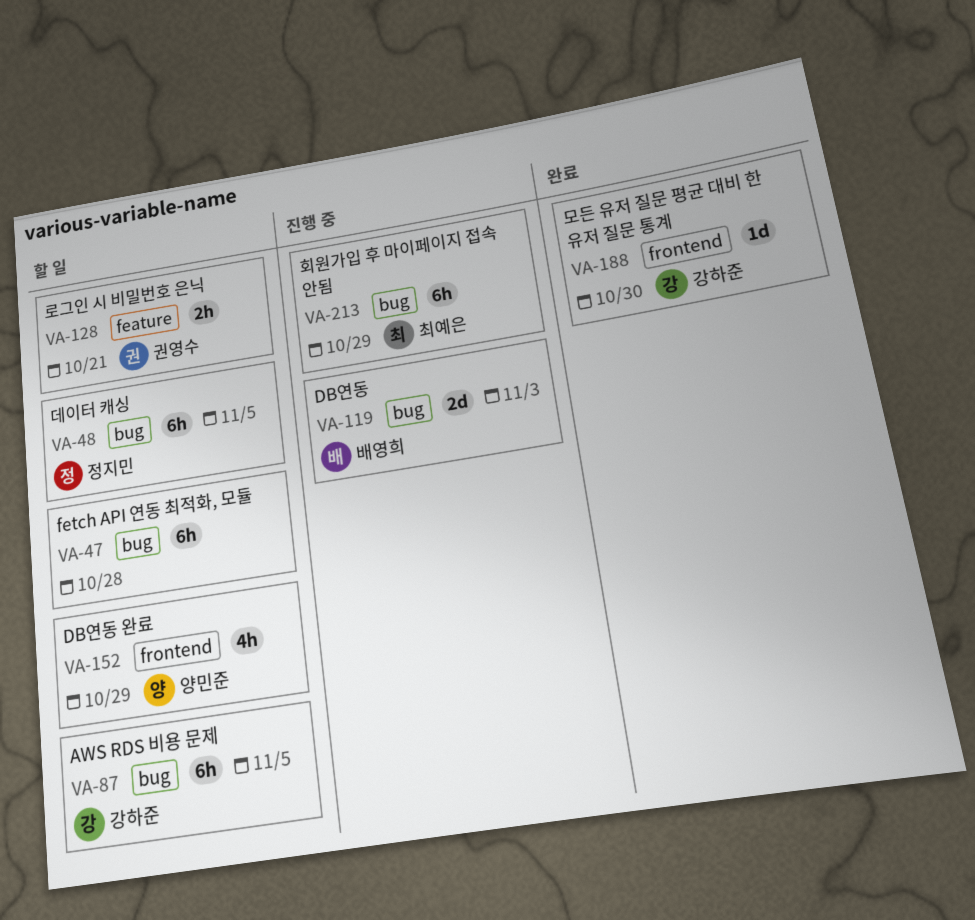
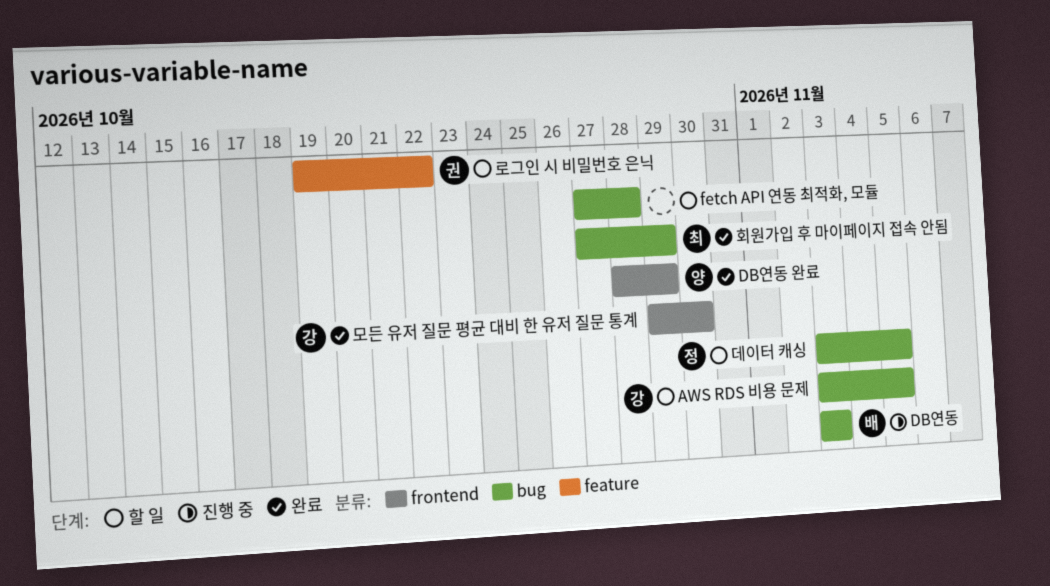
DB연동 완료, status: 할 일 -> 완료
로그인 시 비밀번호 은닉, due: Oct 21 -> Oct 22
회원가입 후 마이페이지 접속 안됨, status: 진행 중 -> 완료

